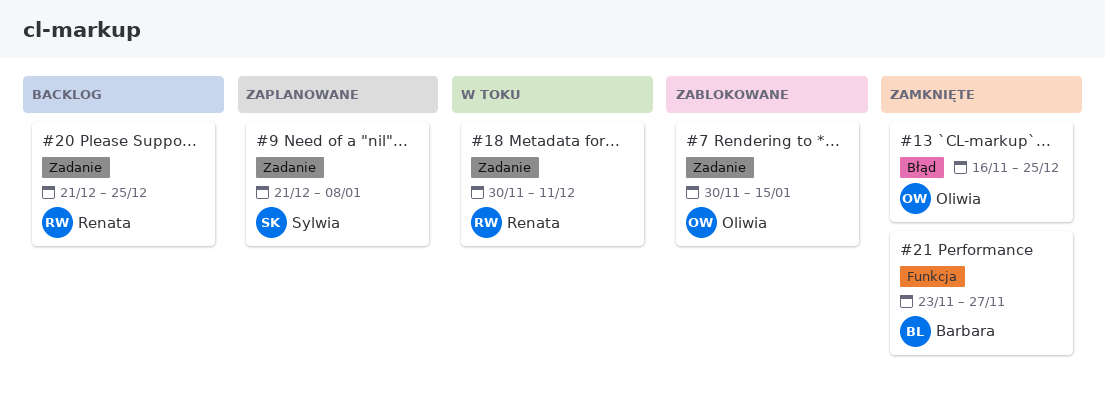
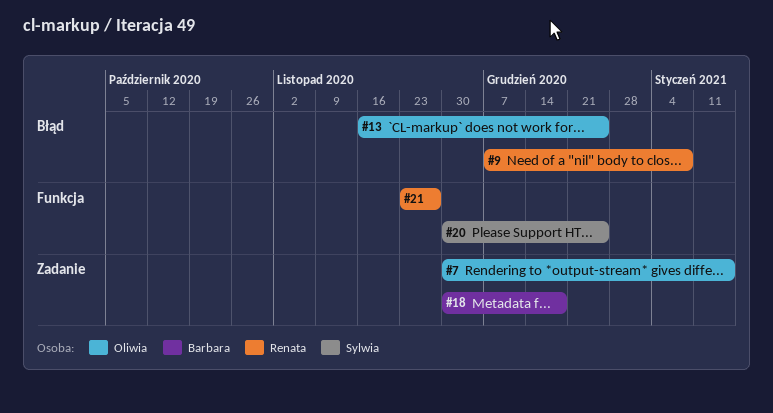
#9, owner: Sylwia -> Renata
#9, label: Zadanie -> Błąd
#9, start: Dec 21 -> Dec 7
#18, owner: Renata -> Barbara
#18, due: Dec 11 -> Dec 18
#20, owner: Renata -> Sylwia
#20, label: Zadanie -> Funkcja
#20, start: Dec 21 -> Nov 30
#21, owner: Barbara -> Renata

